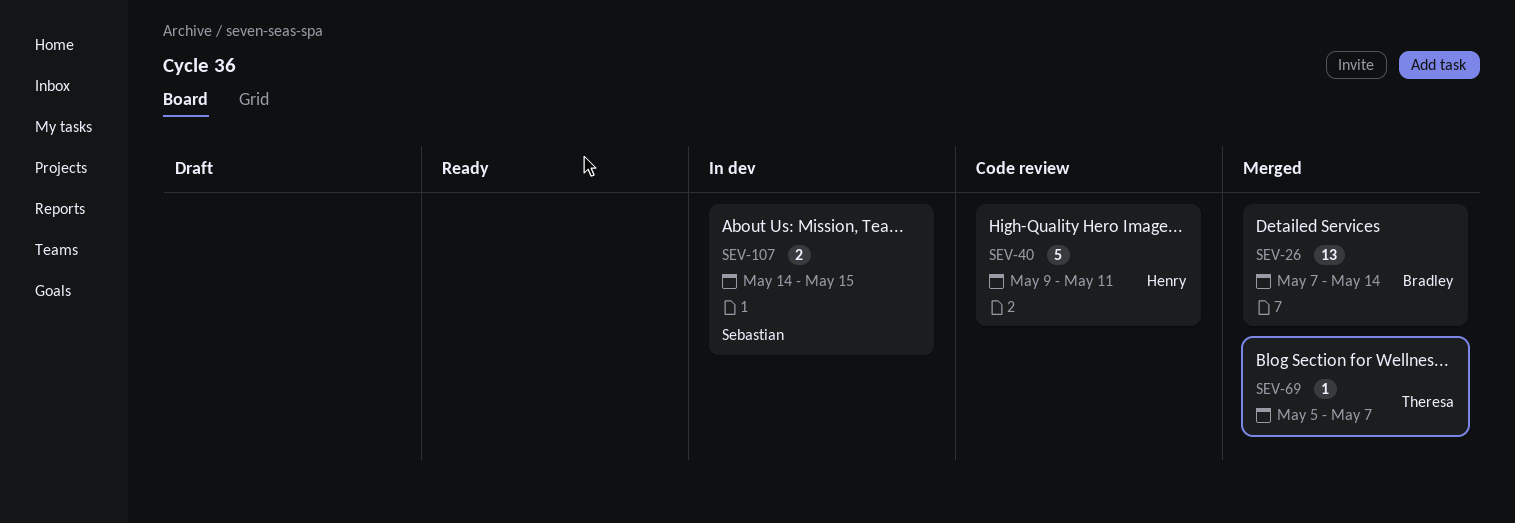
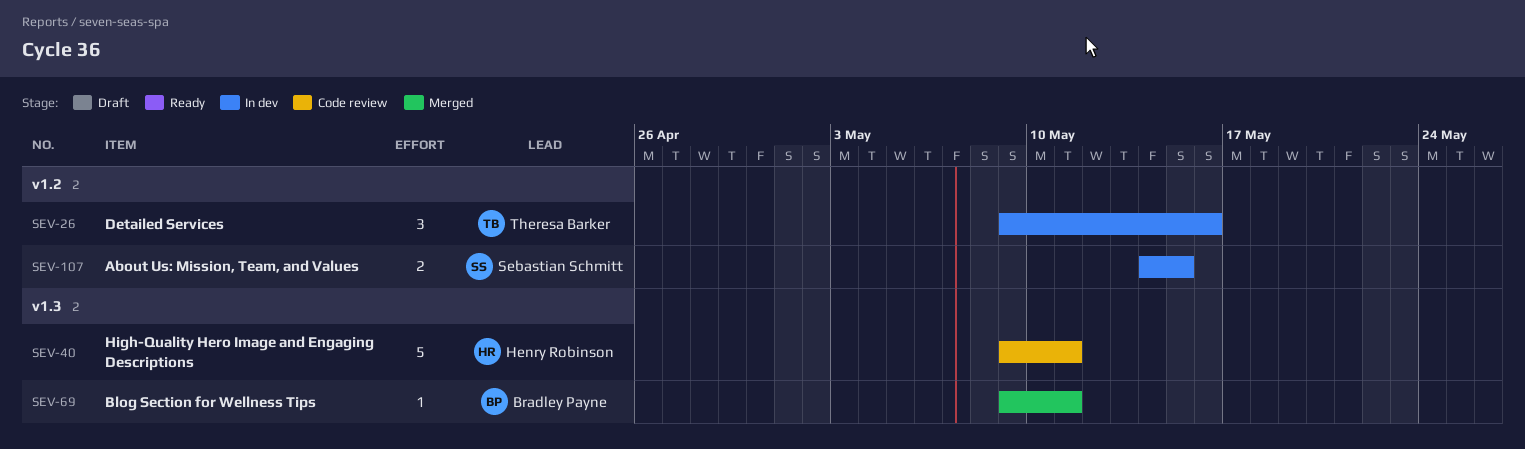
SEV-26, status: Merged -> In dev
SEV-26, owner: Bradley Payne -> Theresa Barker
SEV-26, estimate: 13 -> 3
SEV-26, start: May 7 -> May 9
SEV-26, due: May 14 -> May 16
SEV-69, owner: Theresa Barker -> Bradley Payne
SEV-69, start: May 5 -> May 9
SEV-69, due: May 7 -> May 11

